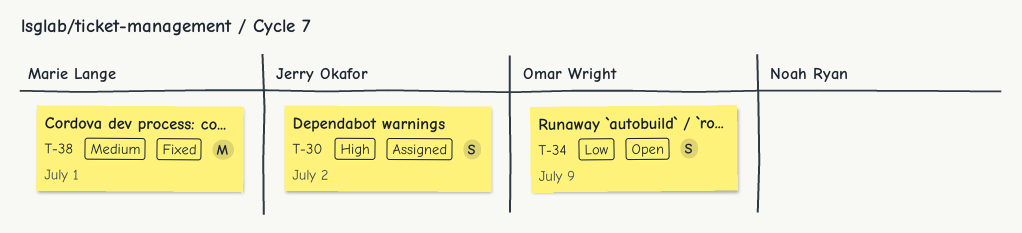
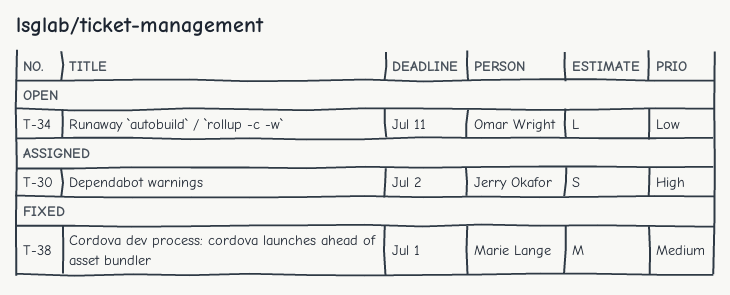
T-34, estimate: S -> L
T-34, due: Jul 9 -> Jul 11

